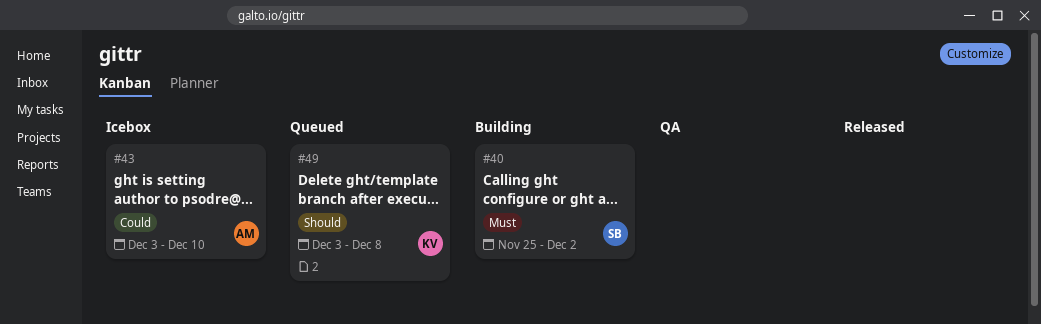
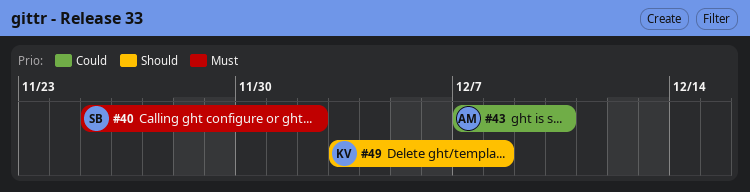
#43, start: Dec 3 -> Dec 7

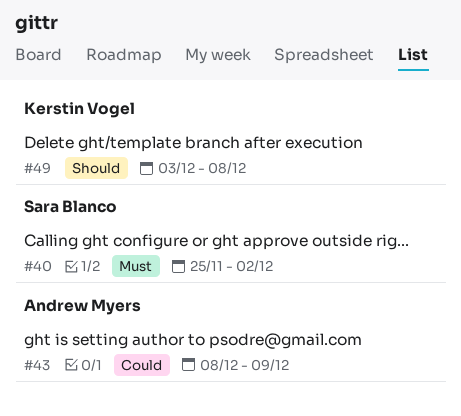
#43, start: Dec 7 -> Dec 8
#43, due: Dec 10 -> Dec 9

